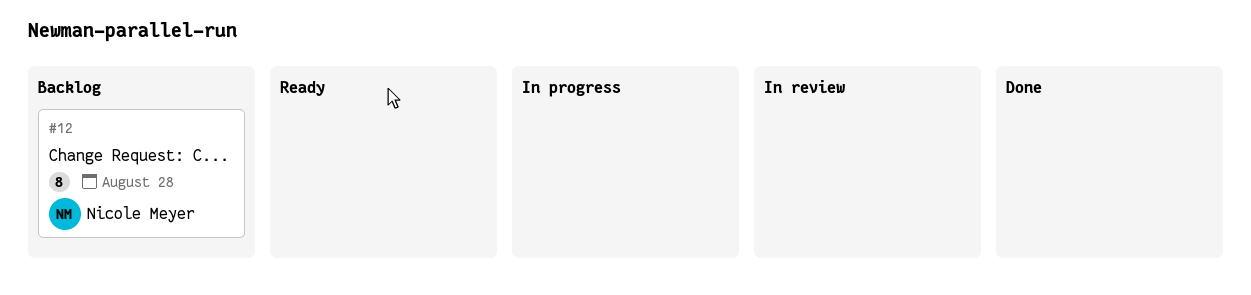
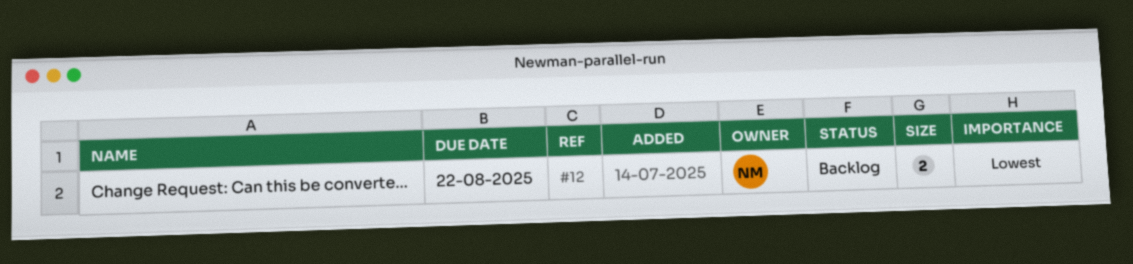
#12, estimate: 8 -> 2
#12, due: Aug 28 -> Aug 22

